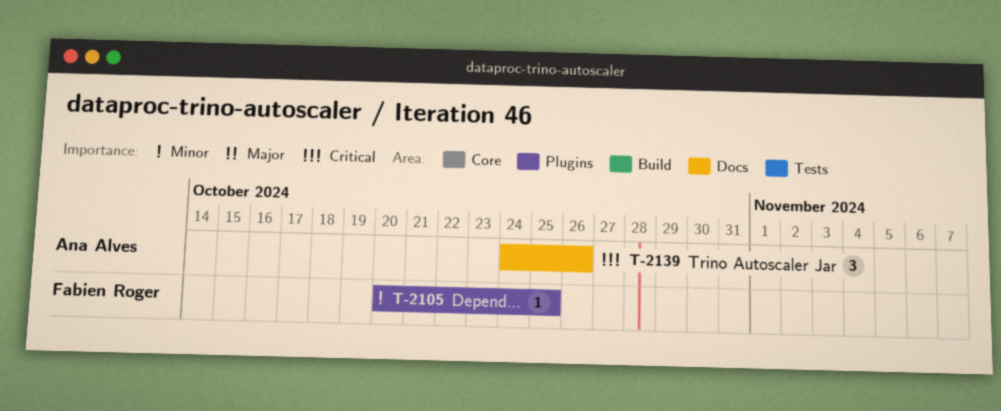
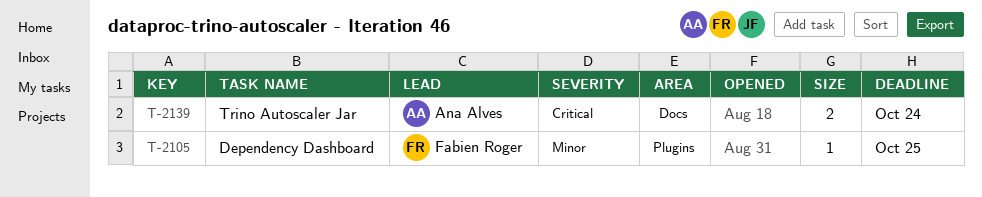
T-2139, estimate: 3 -> 2
T-2139, due: Oct 26 -> Oct 24

